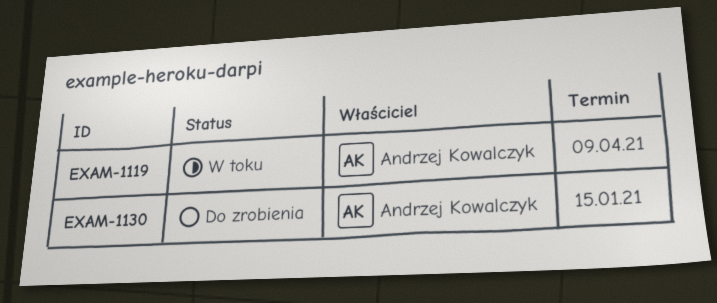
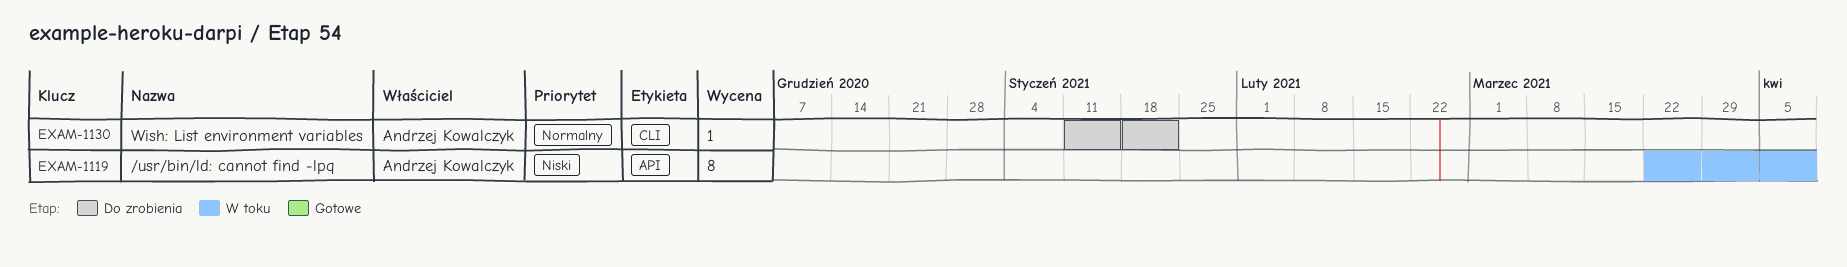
EXAM-1130, due: Jan 15 -> Jan 22

